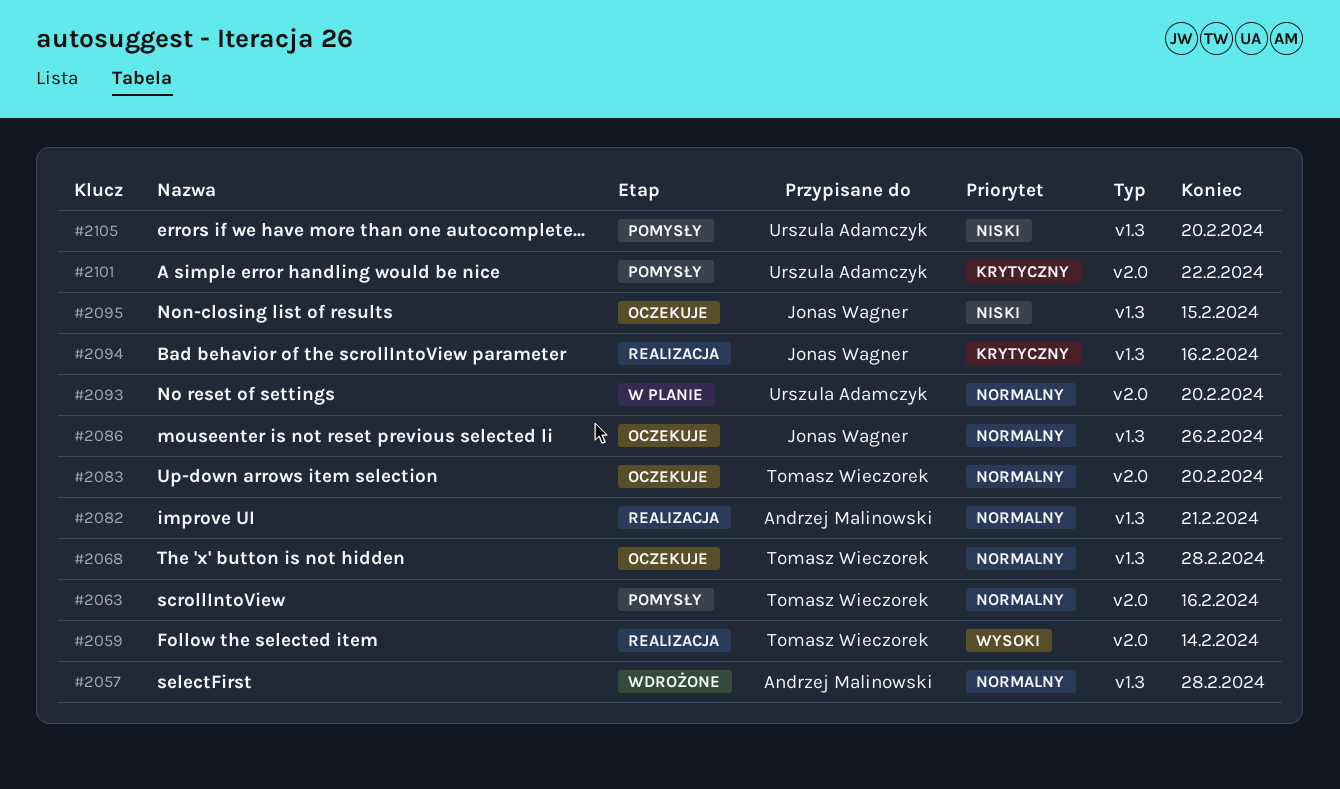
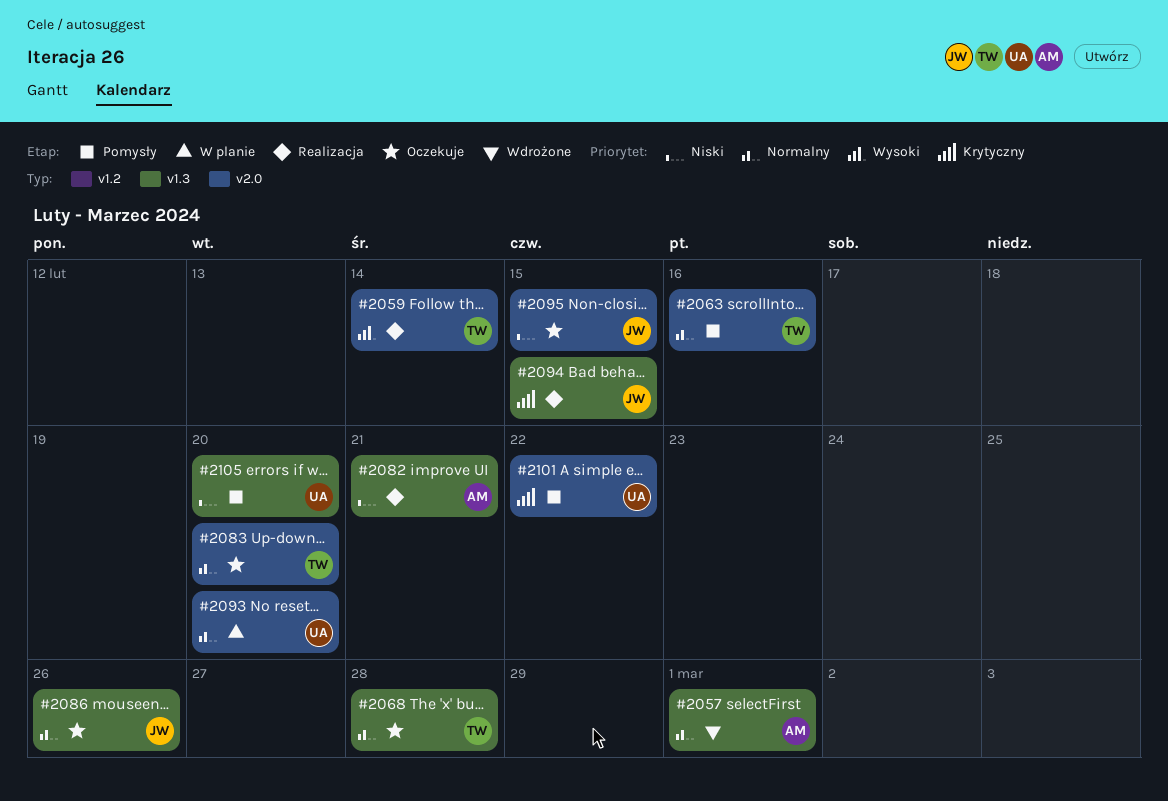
#2057, due: Feb 28 -> Mar 1
#2082, priority: Normalny -> Niski
#2094, due: Feb 16 -> Feb 15
#2095, label: v1.3 -> v2.0

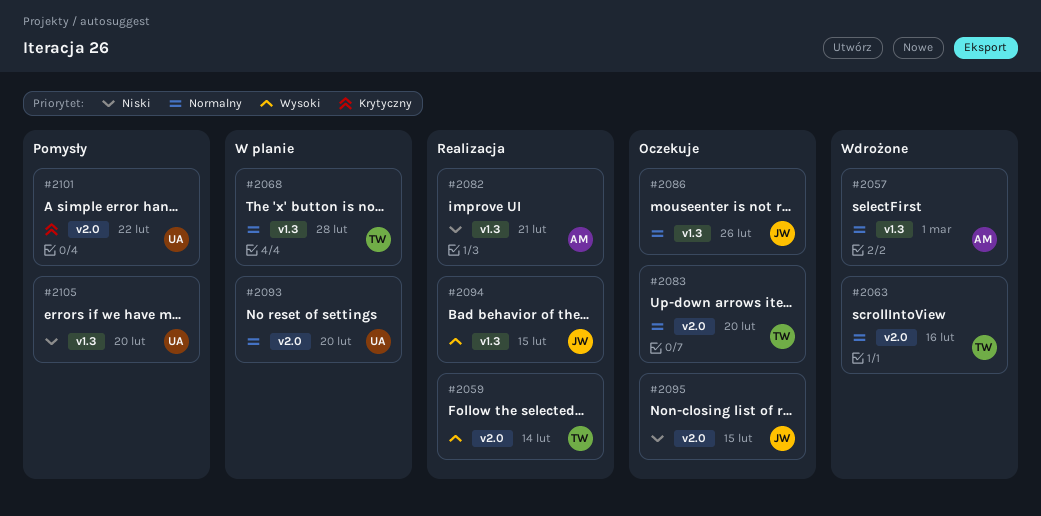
#2063, status: Pomysły -> Wdrożone
#2068, status: Oczekuje -> W planie
#2094, priority: Krytyczny -> Wysoki

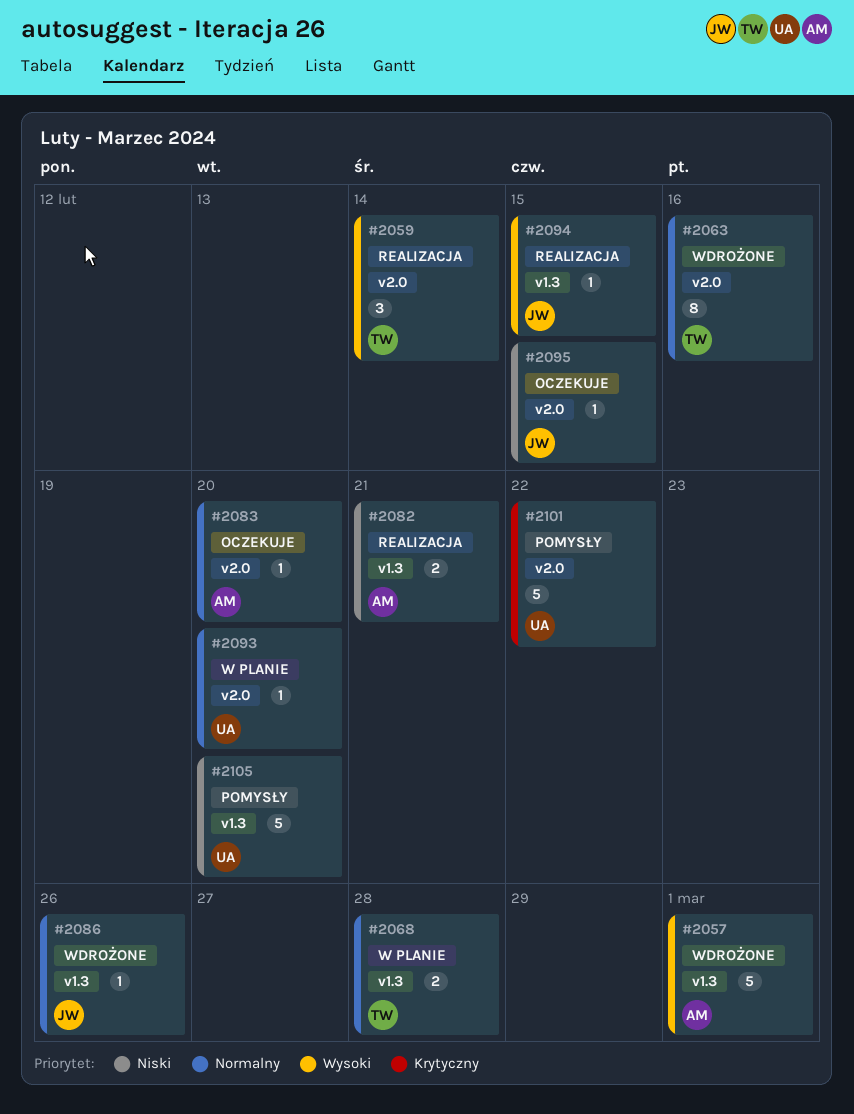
#2057, priority: Normalny -> Wysoki
#2083, owner: TW -> AM
#2086, status: Oczekuje -> Wdrożone

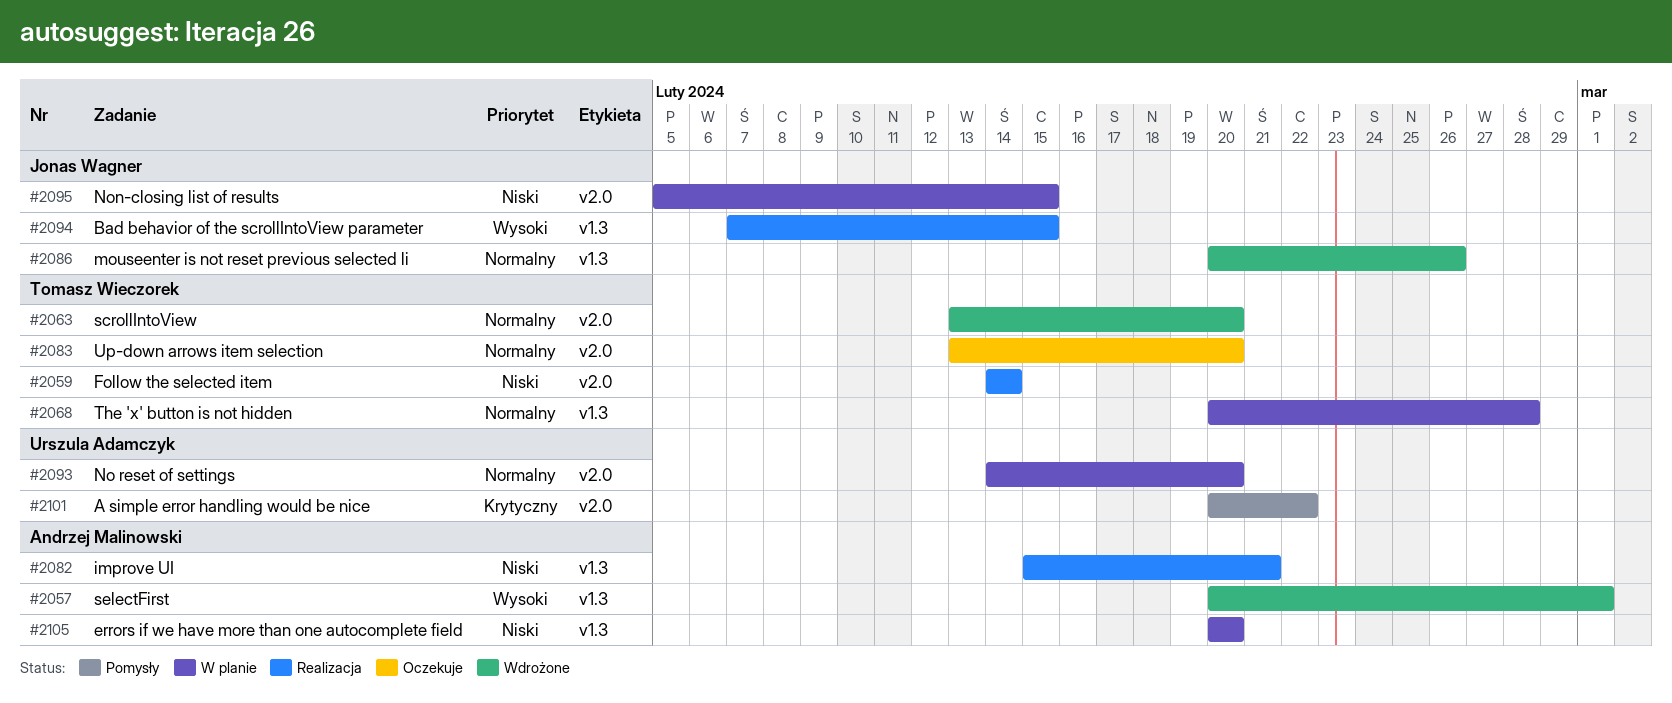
#2059, priority: Wysoki -> Niski
#2063, due: Feb 16 -> Feb 20
#2083, owner: Andrzej Malinowski -> Tomasz Wieczorek
#2095, status: Oczekuje -> W planie
#2105, status: Pomysły -> W planie
#2105, owner: Urszula Adamczyk -> Andrzej Malinowski

